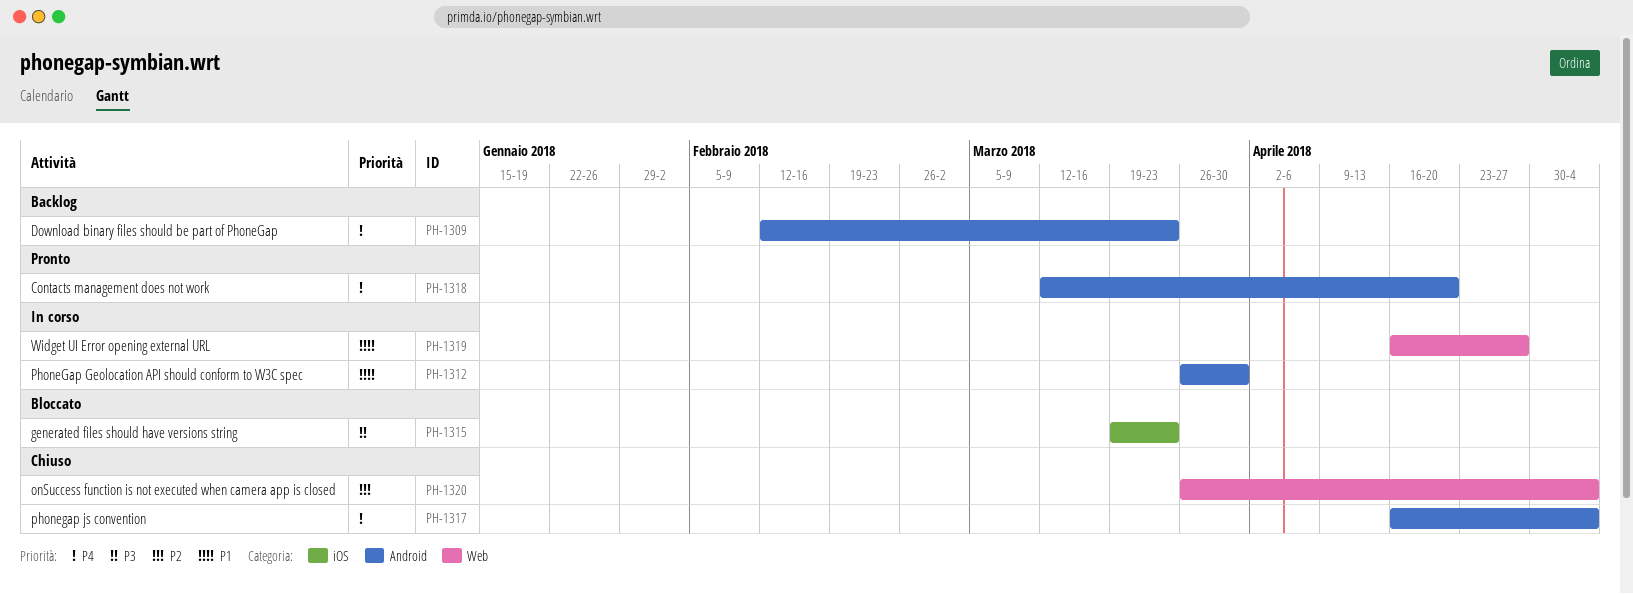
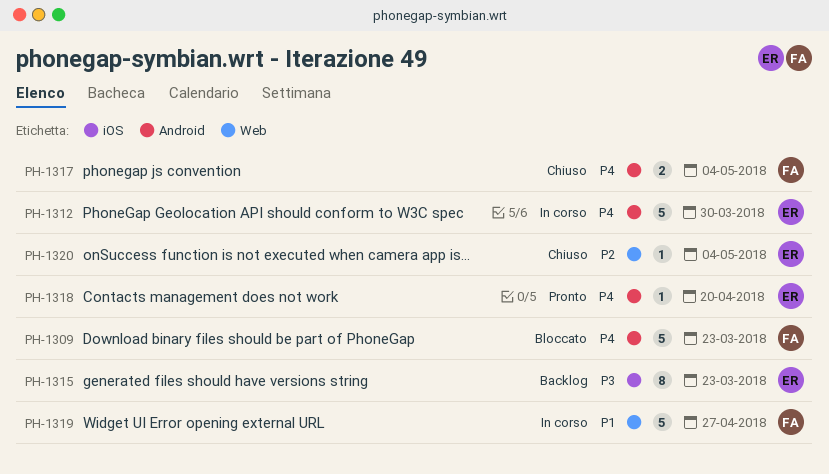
PH-1309, status: Backlog -> Bloccato
PH-1312, priority: P1 -> P4
PH-1315, status: Bloccato -> Backlog

